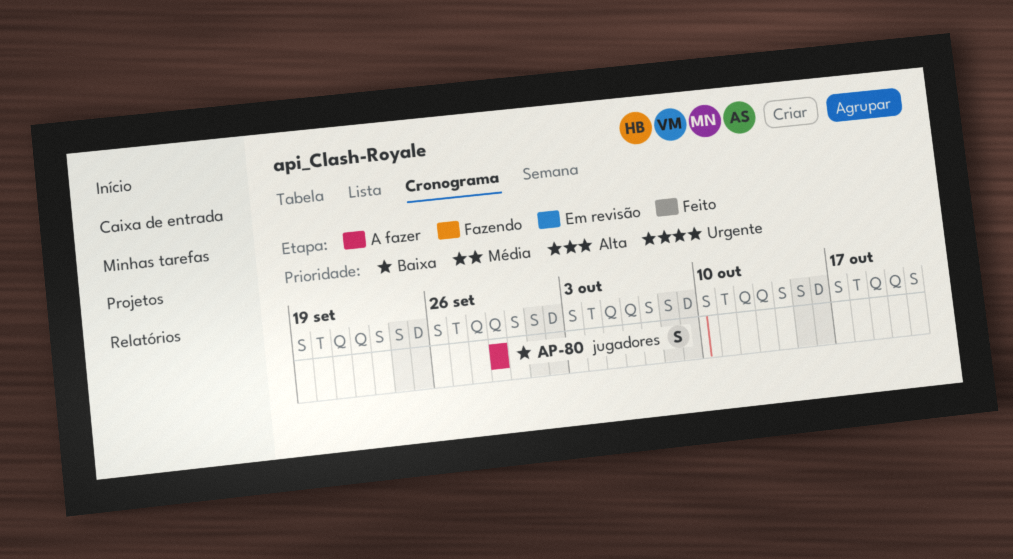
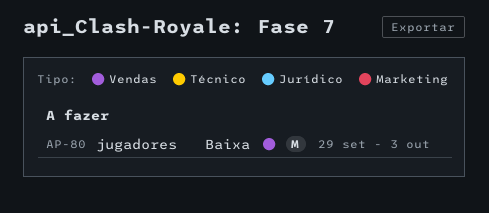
AP-80, estimate: S -> M
AP-80, due: Sep 29 -> Oct 3

